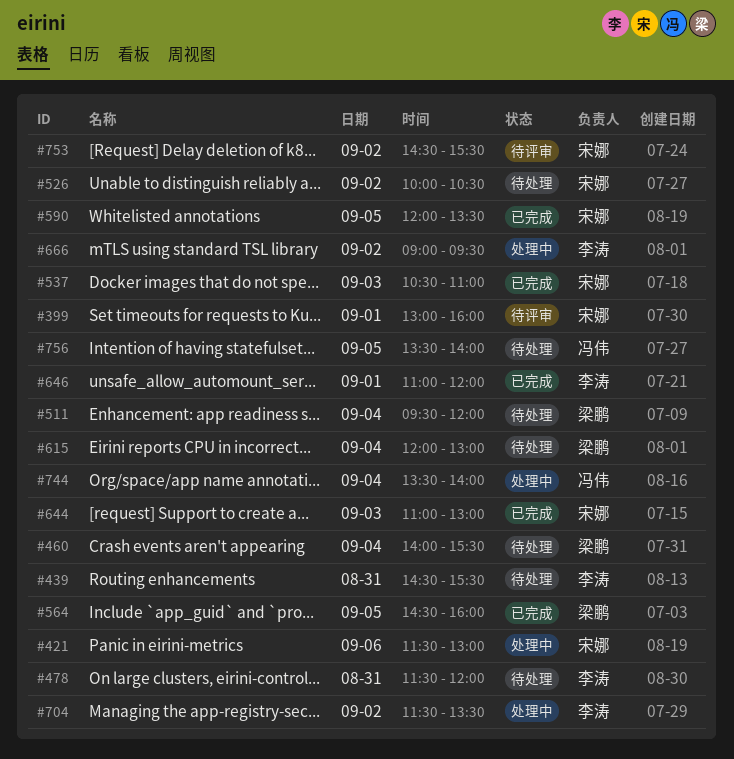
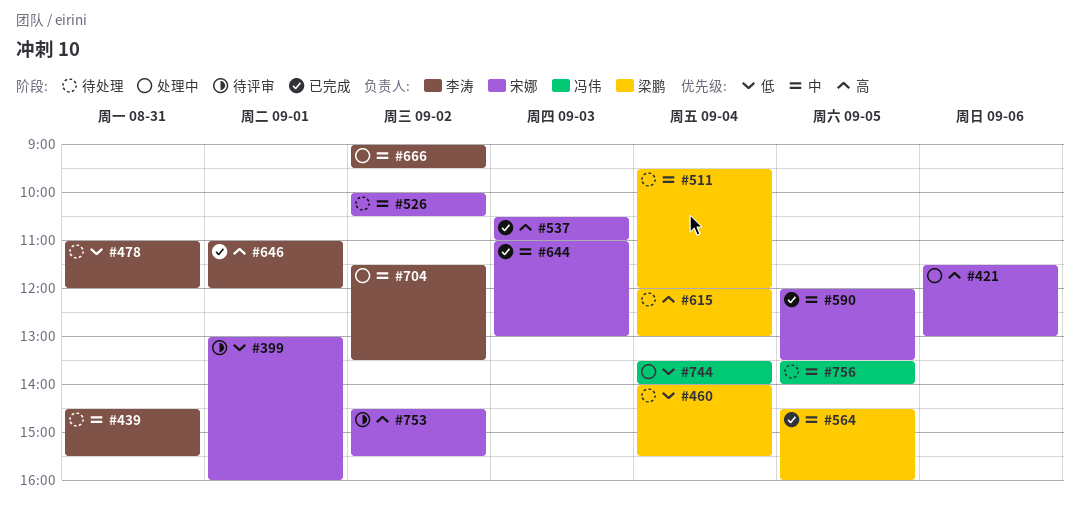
#478, begins: 11:30 -> 11:00

